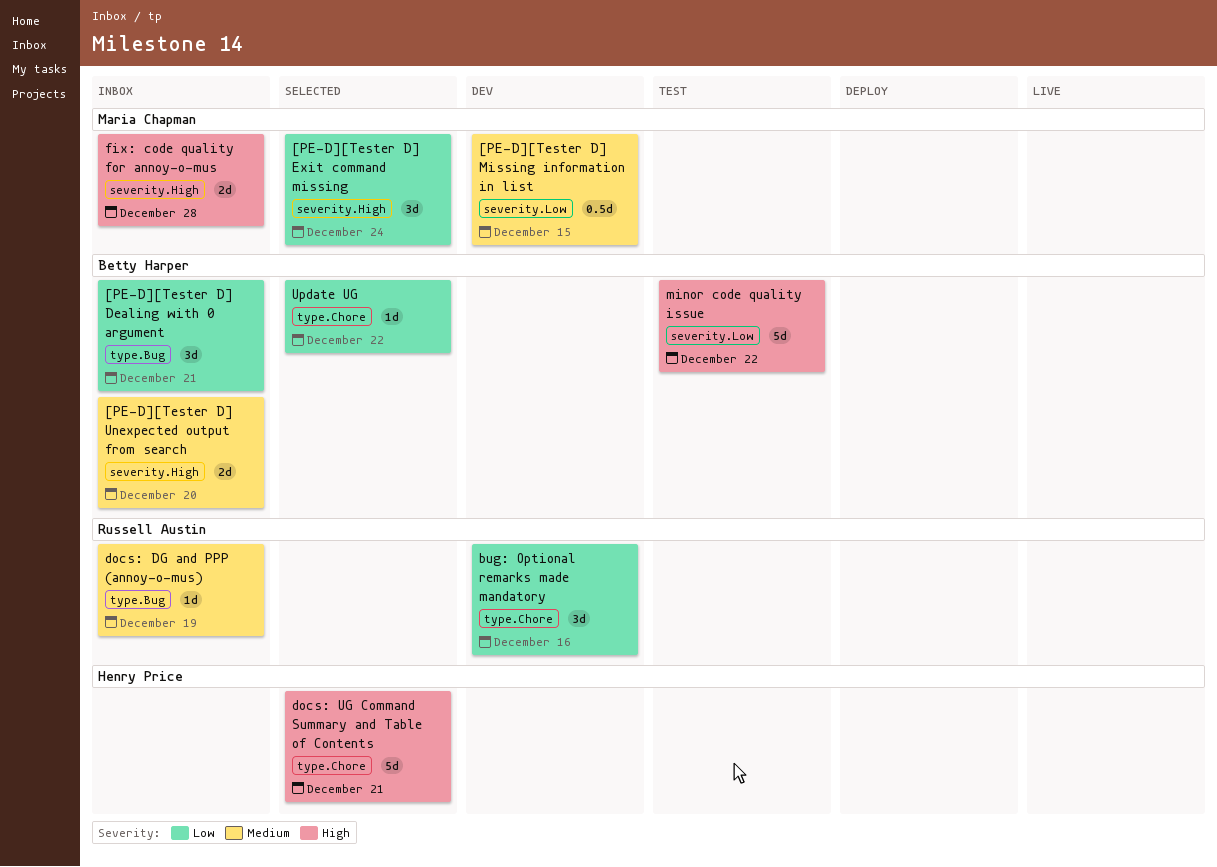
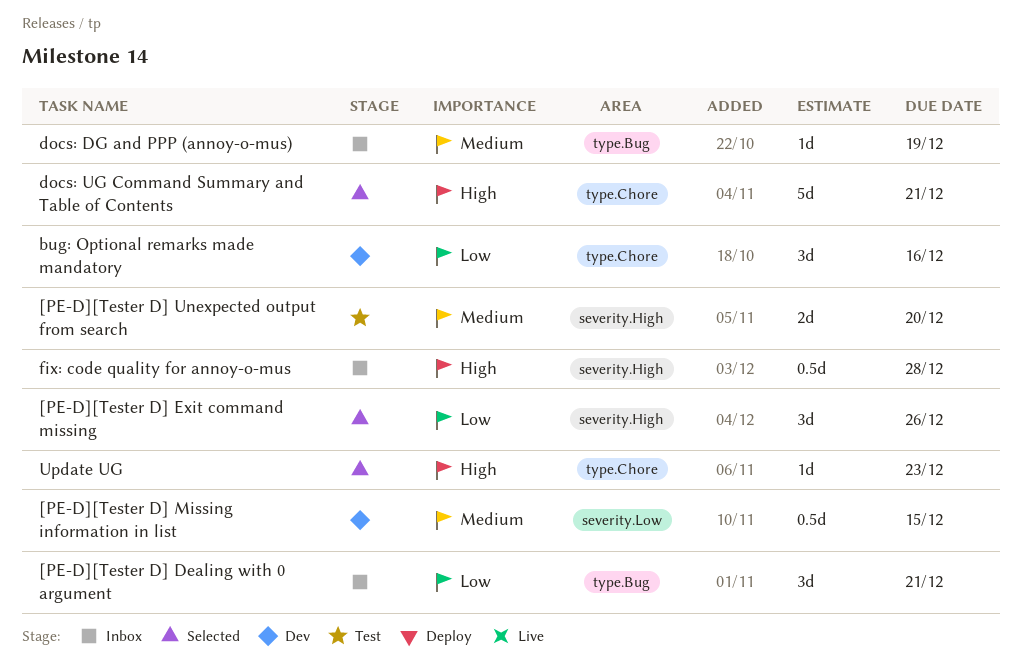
[PE-D][Tester D] Exit command missing, due: Dec 24 -> Dec 26
[PE-D][Tester D] Unexpected output from search, status: Inbox -> Test
fix: code quality for annoy-o-mus, estimate: 2d -> 0.5d
minor code quality issue: present -> none
Update UG, priority: Low -> High
Update UG, due: Dec 22 -> Dec 23

